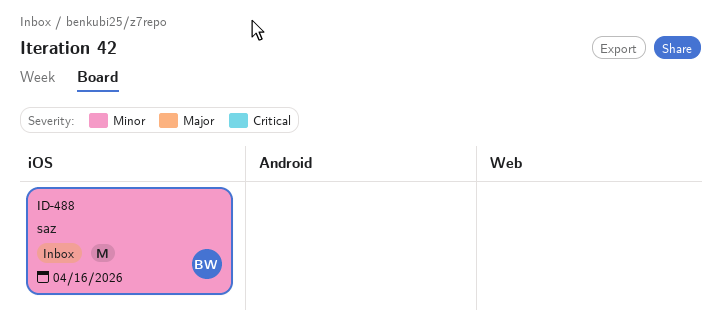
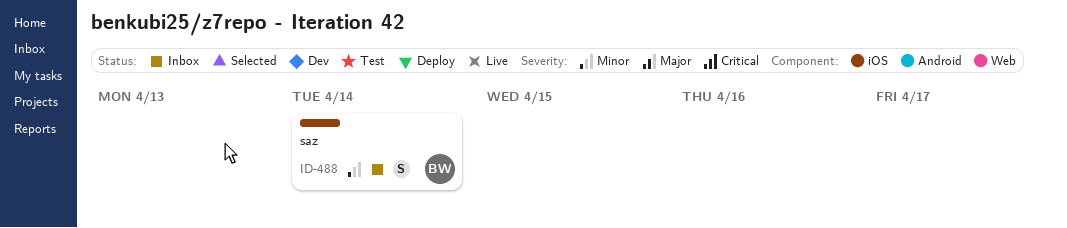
ID-488, estimate: M -> S
ID-488, due: Apr 16 -> Apr 14

